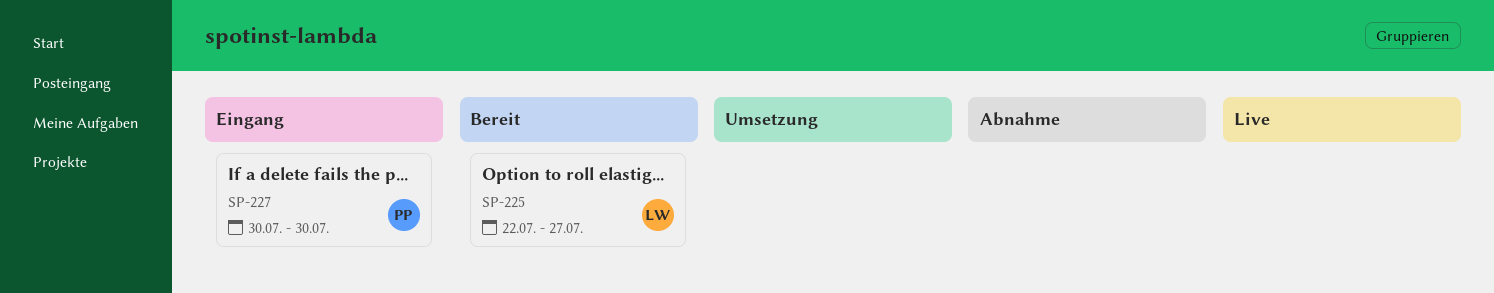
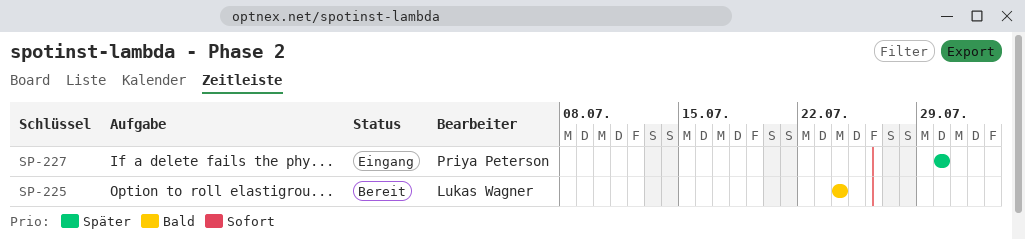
SP-225, start: Jul 22 -> Jul 24
SP-225, due: Jul 27 -> Jul 24

